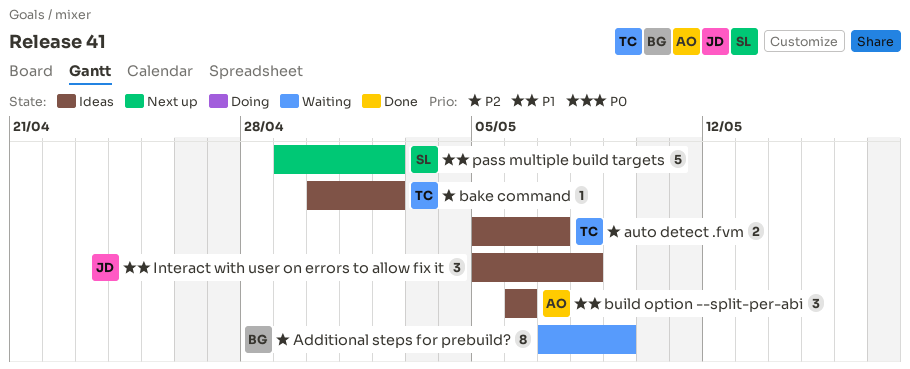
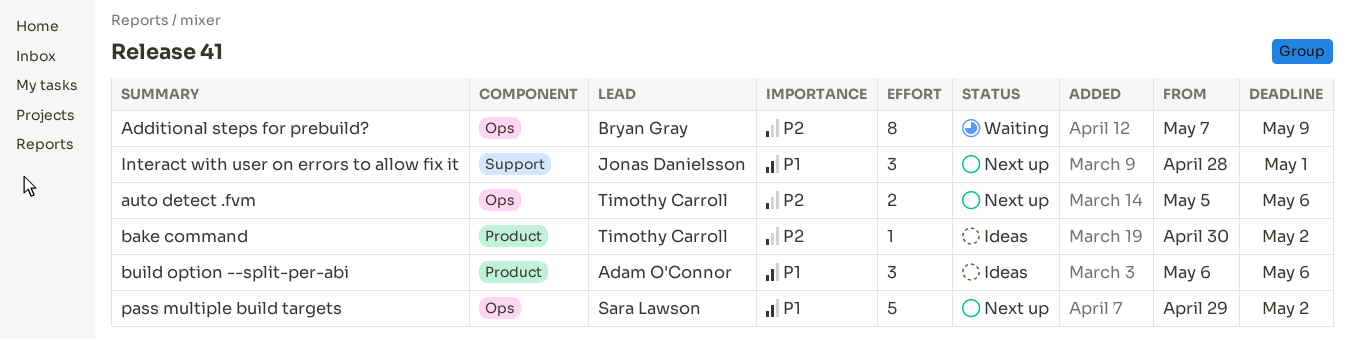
auto detect .fvm, status: Ideas -> Next up
auto detect .fvm, due: May 7 -> May 6
Interact with user on errors to allow fix it, status: Ideas -> Next up
Interact with user on errors to allow fix it, start: May 5 -> Apr 28
Interact with user on errors to allow fix it, due: May 8 -> May 1

